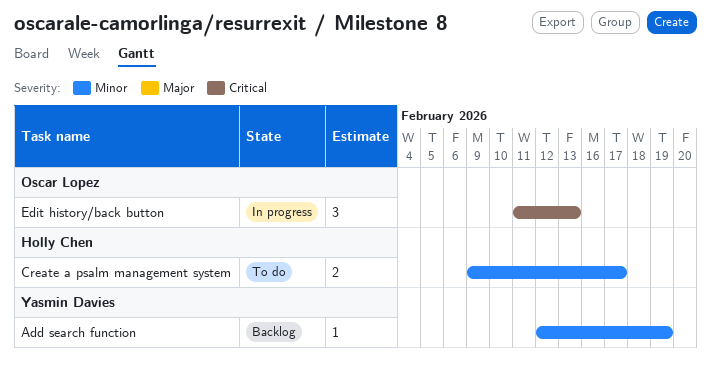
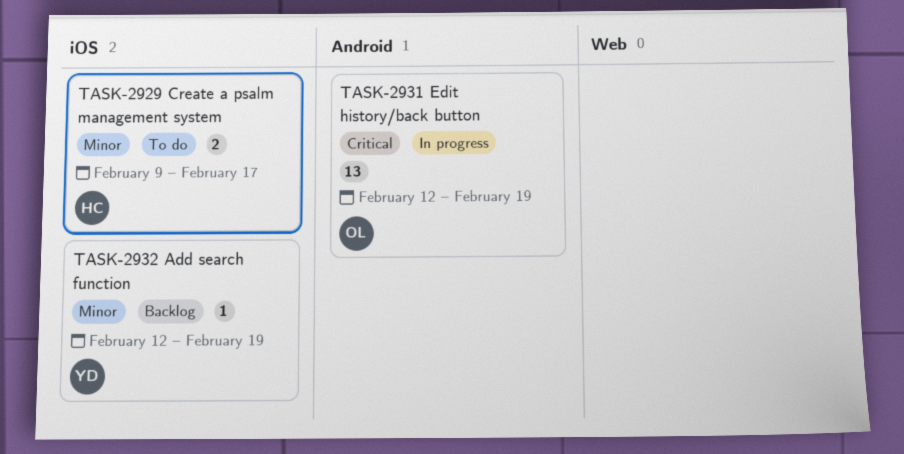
Edit history/back button, estimate: 3 -> 13
Edit history/back button, start: Feb 11 -> Feb 12
Edit history/back button, due: Feb 13 -> Feb 19

